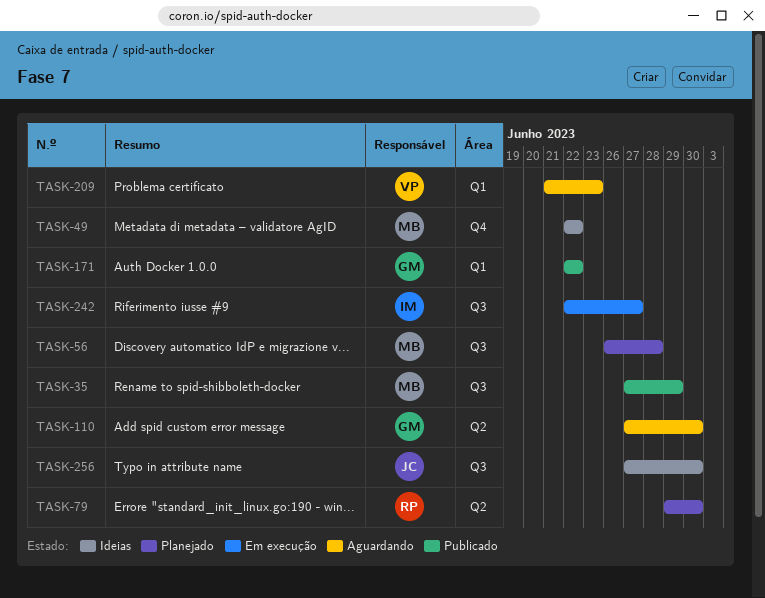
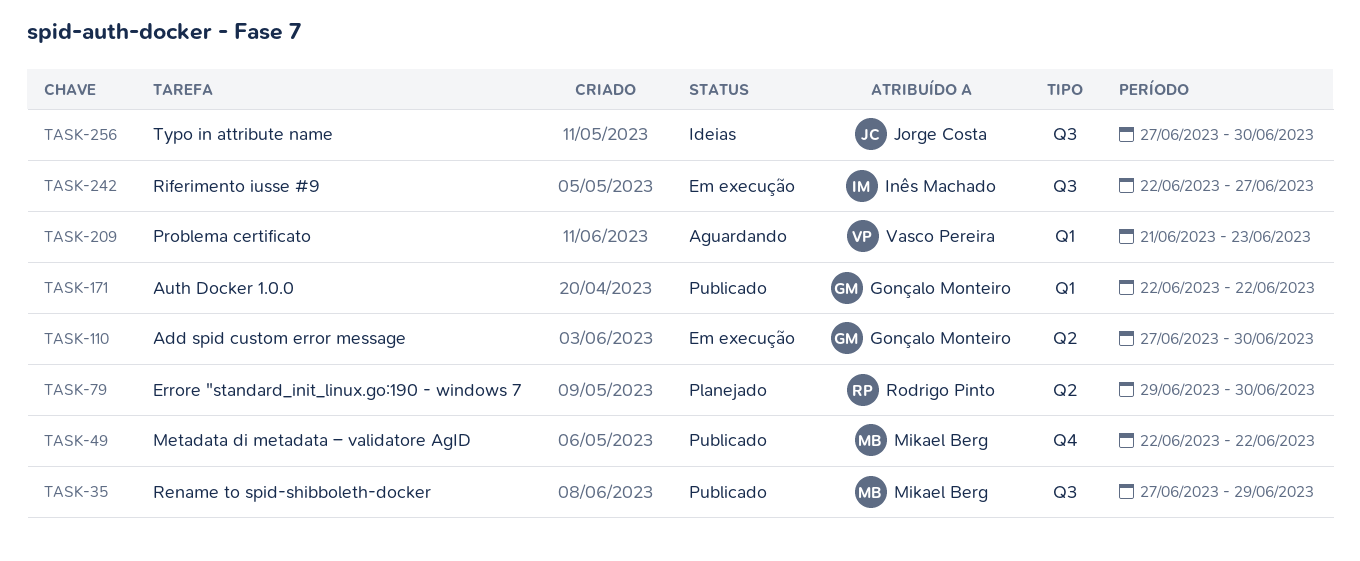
TASK-49, status: Ideias -> Publicado
TASK-56: present -> none
TASK-110, status: Aguardando -> Em execução

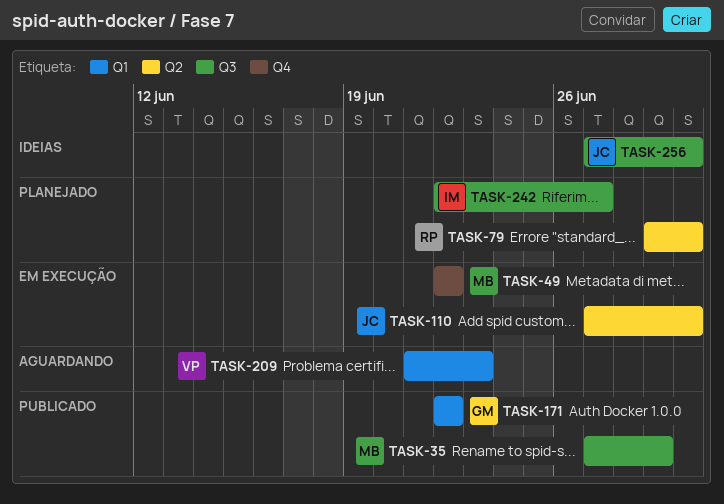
TASK-49, status: Publicado -> Em execução
TASK-110, owner: Gonçalo Monteiro -> Jorge Costa
TASK-242, status: Em execução -> Planejado

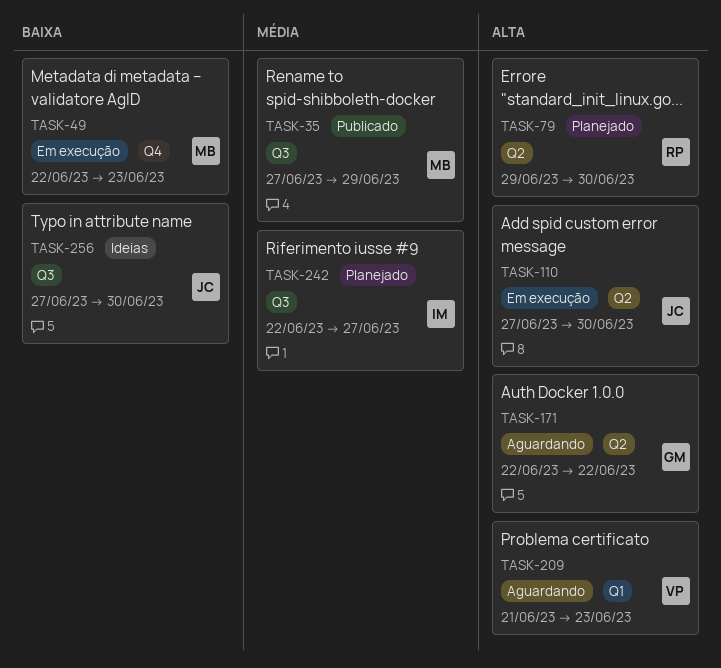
TASK-49, due: Jun 22 -> Jun 23
TASK-171, status: Publicado -> Aguardando
TASK-171, label: Q1 -> Q2

